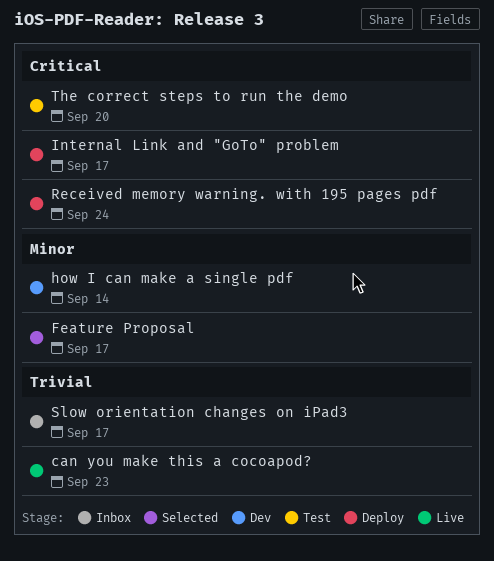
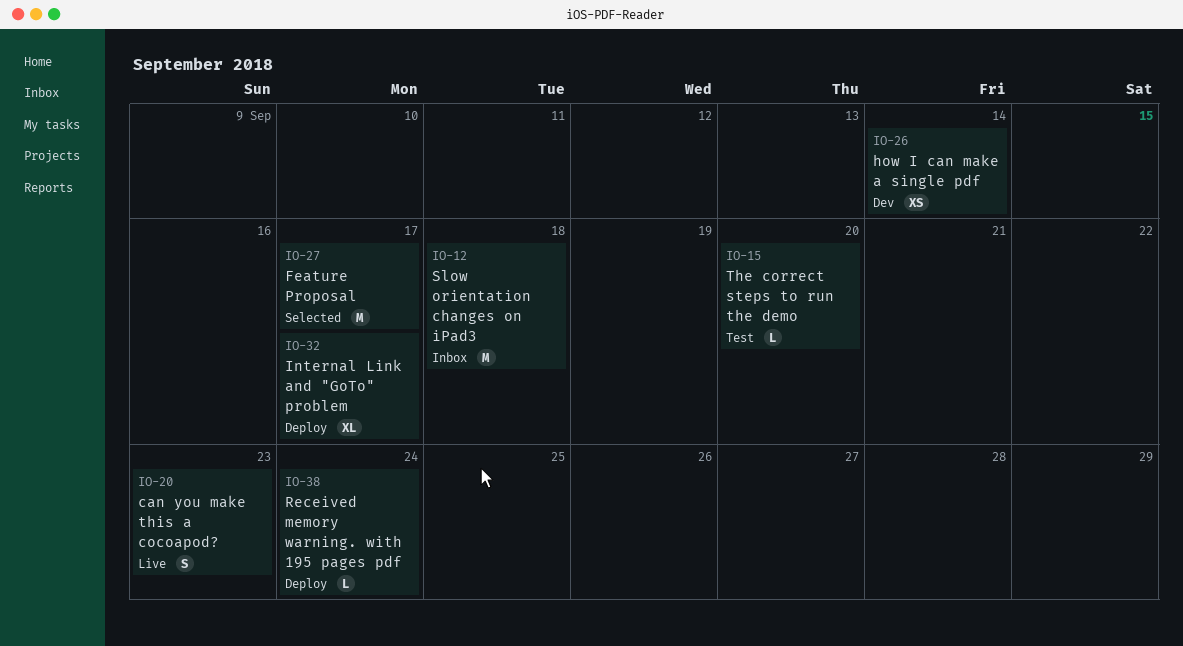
Slow orientation changes on iPad3, due: Sep 17 -> Sep 18

